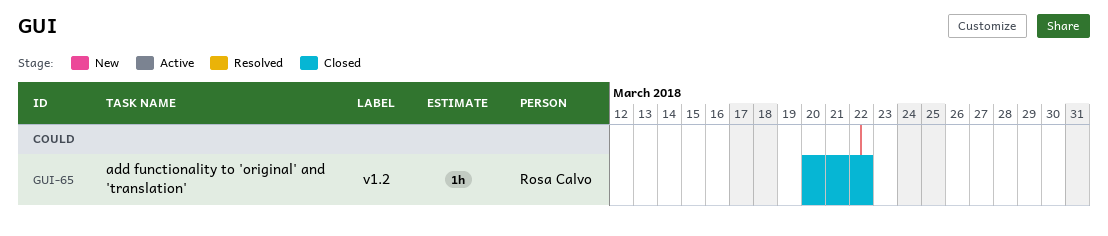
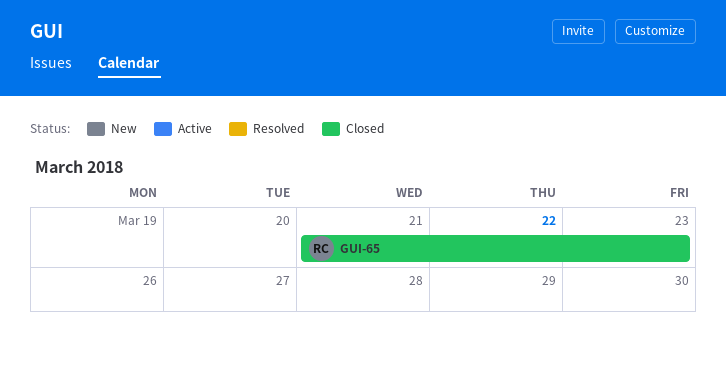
GUI-65, start: Mar 20 -> Mar 21
GUI-65, due: Mar 22 -> Mar 23

